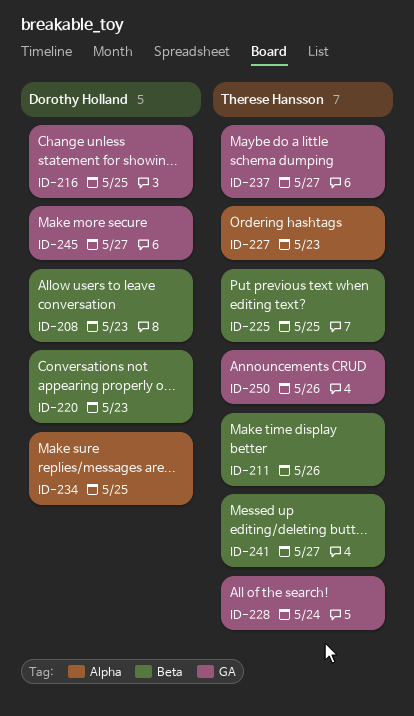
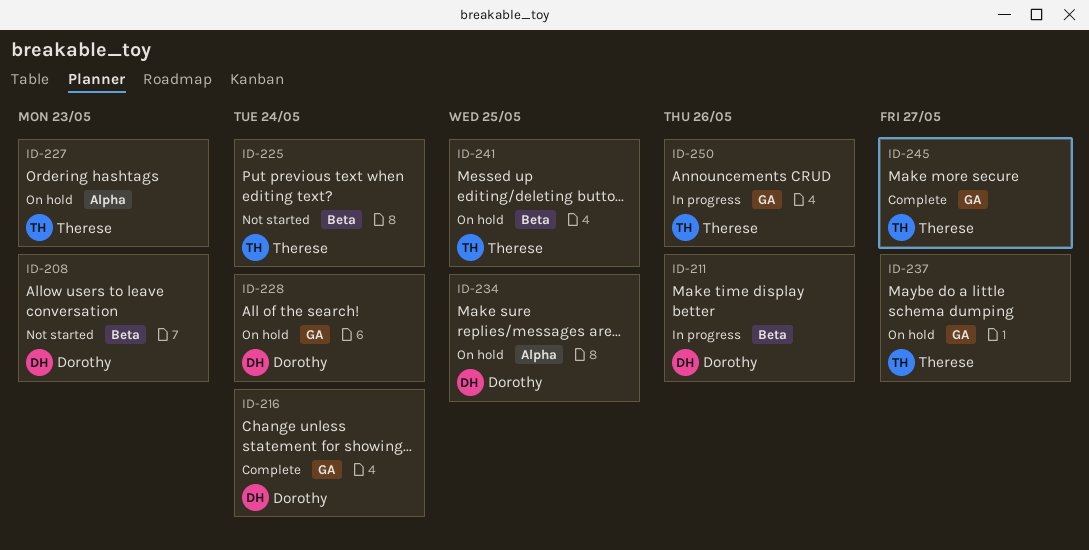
ID-211, owner: Therese Hansson -> Dorothy Holland
ID-216, due: May 25 -> May 24
ID-220: present -> none
ID-225, due: May 25 -> May 24
ID-228, owner: Therese Hansson -> Dorothy Holland
ID-241, due: May 27 -> May 25
ID-245, owner: Dorothy Holland -> Therese Hansson

